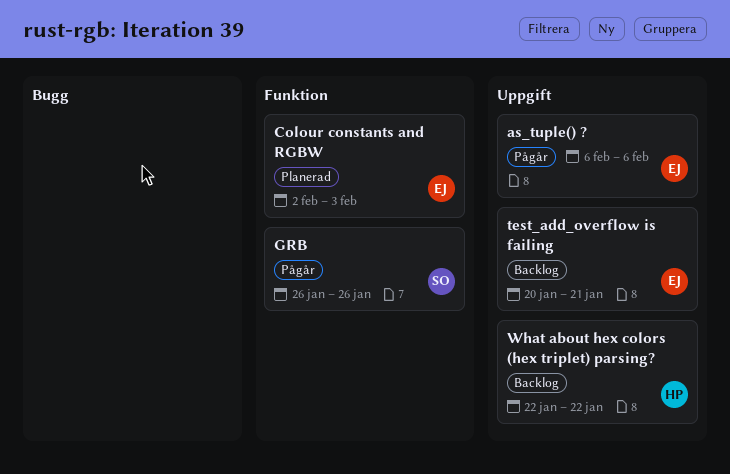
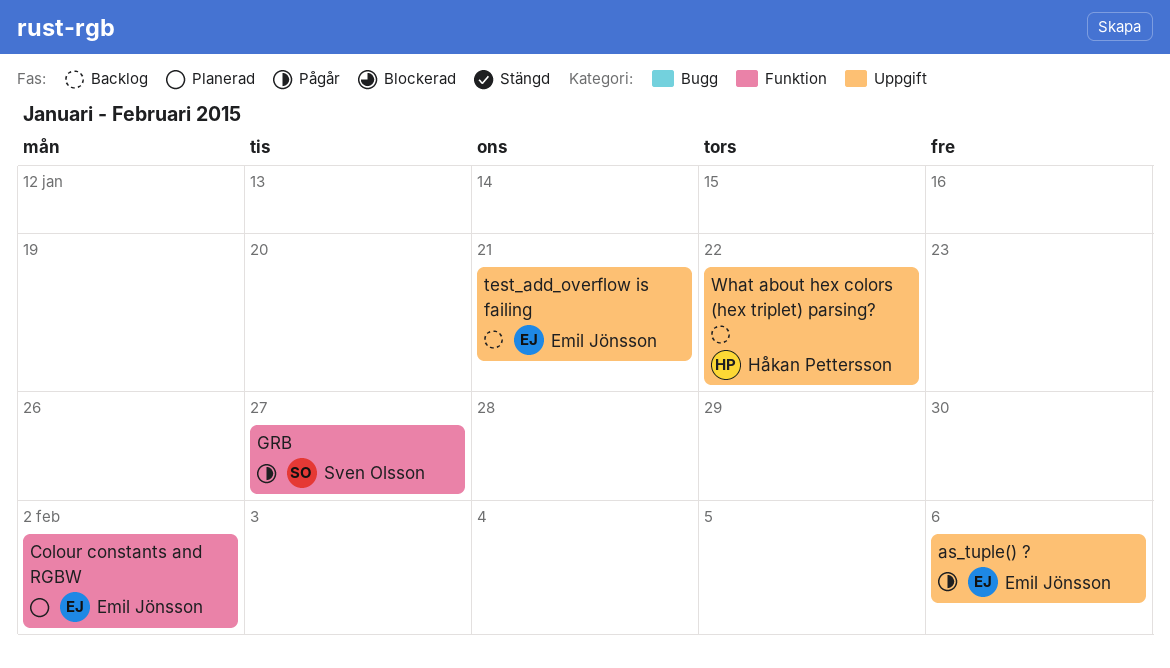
Colour constants and RGBW, due: Feb 3 -> Feb 2
GRB, due: Jan 26 -> Jan 27

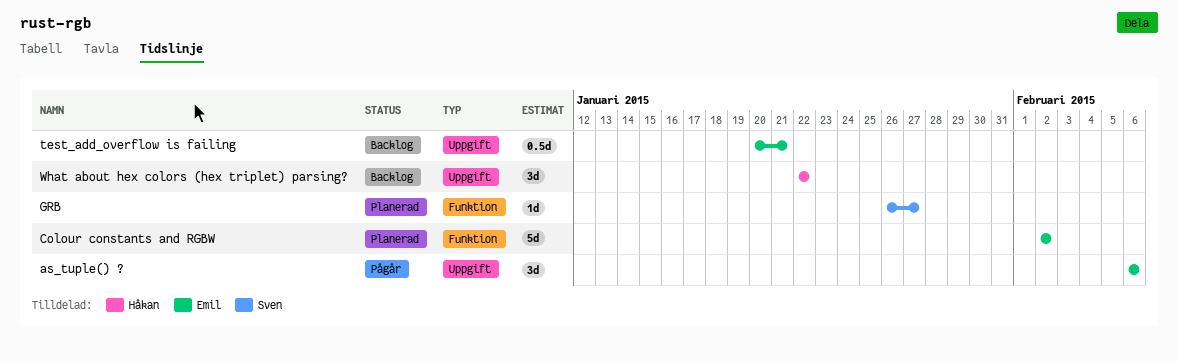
GRB, status: Pågår -> Planerad

